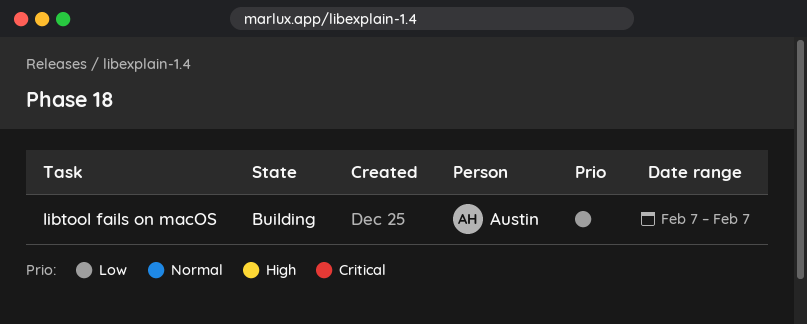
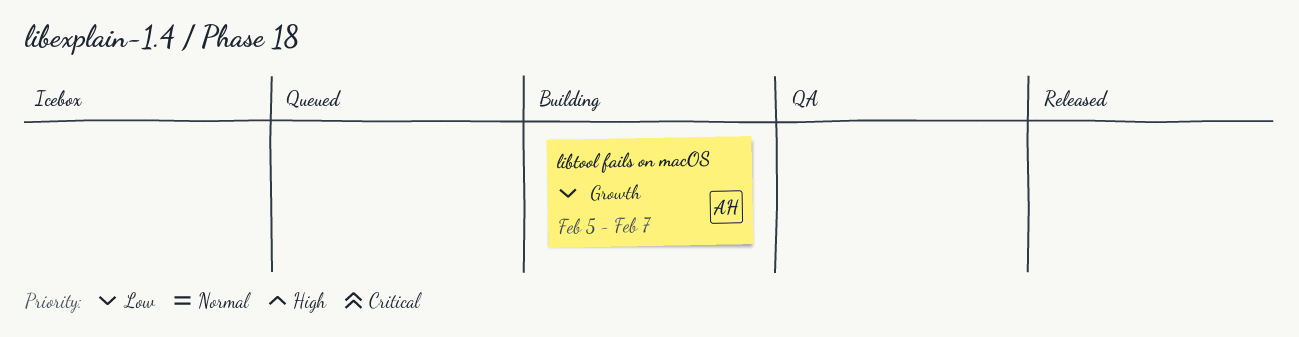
libtool fails on macOS, start: Feb 7 -> Feb 5

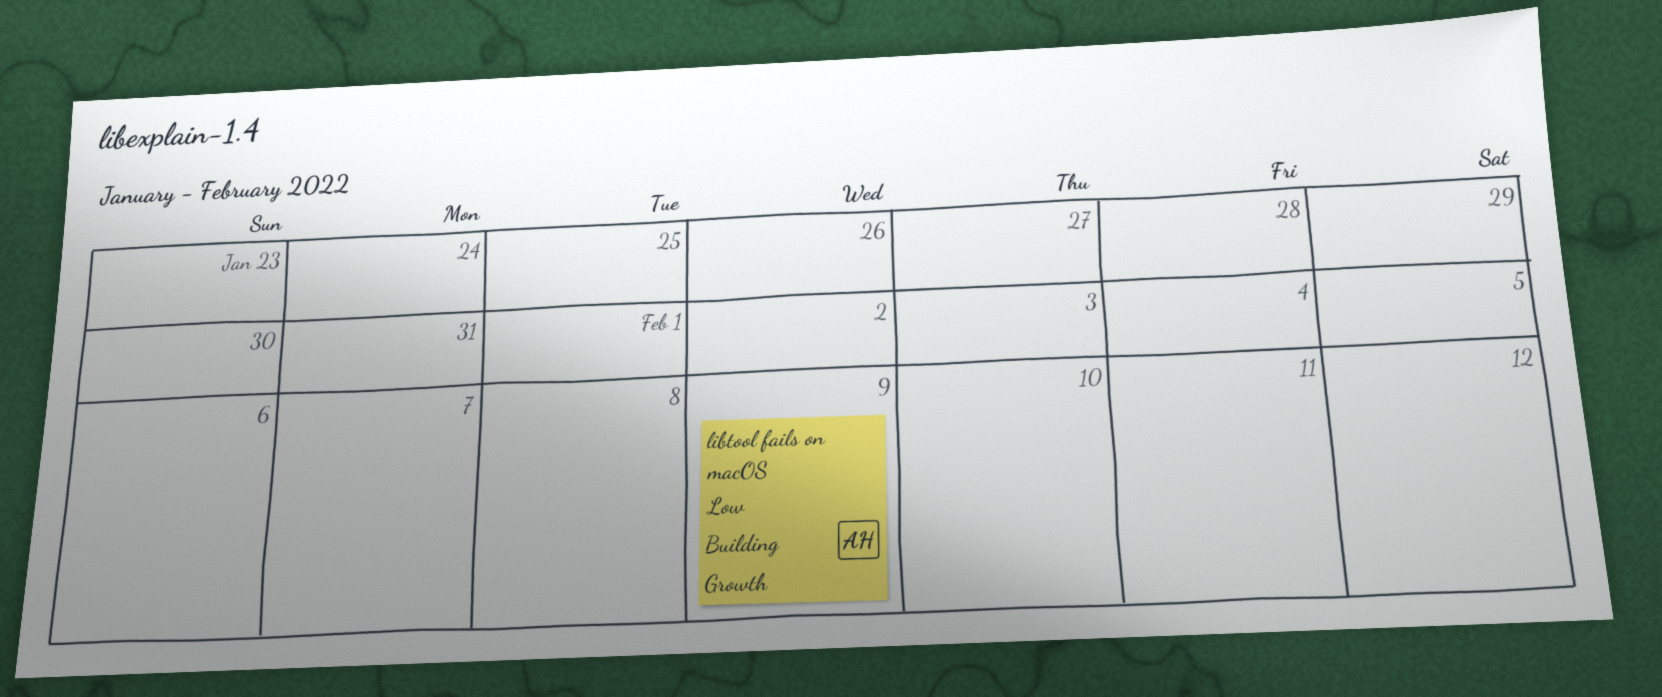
libtool fails on macOS, due: Feb 7 -> Feb 9

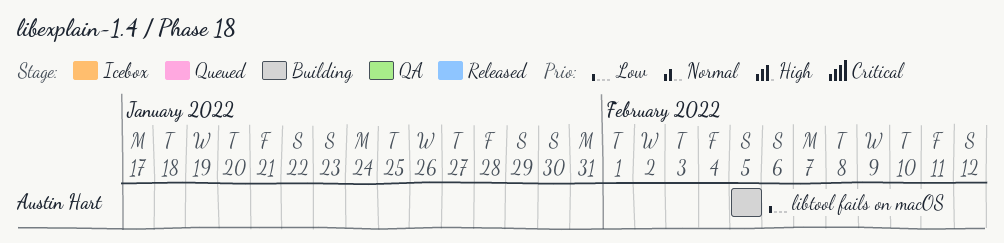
libtool fails on macOS, due: Feb 9 -> Feb 5

